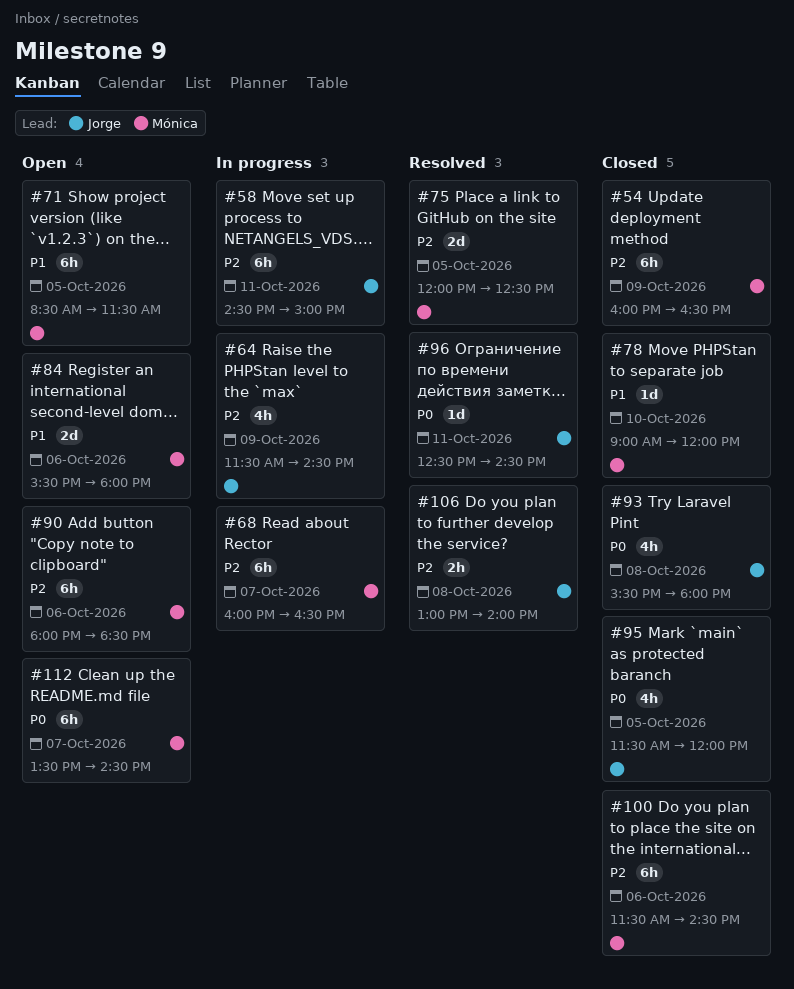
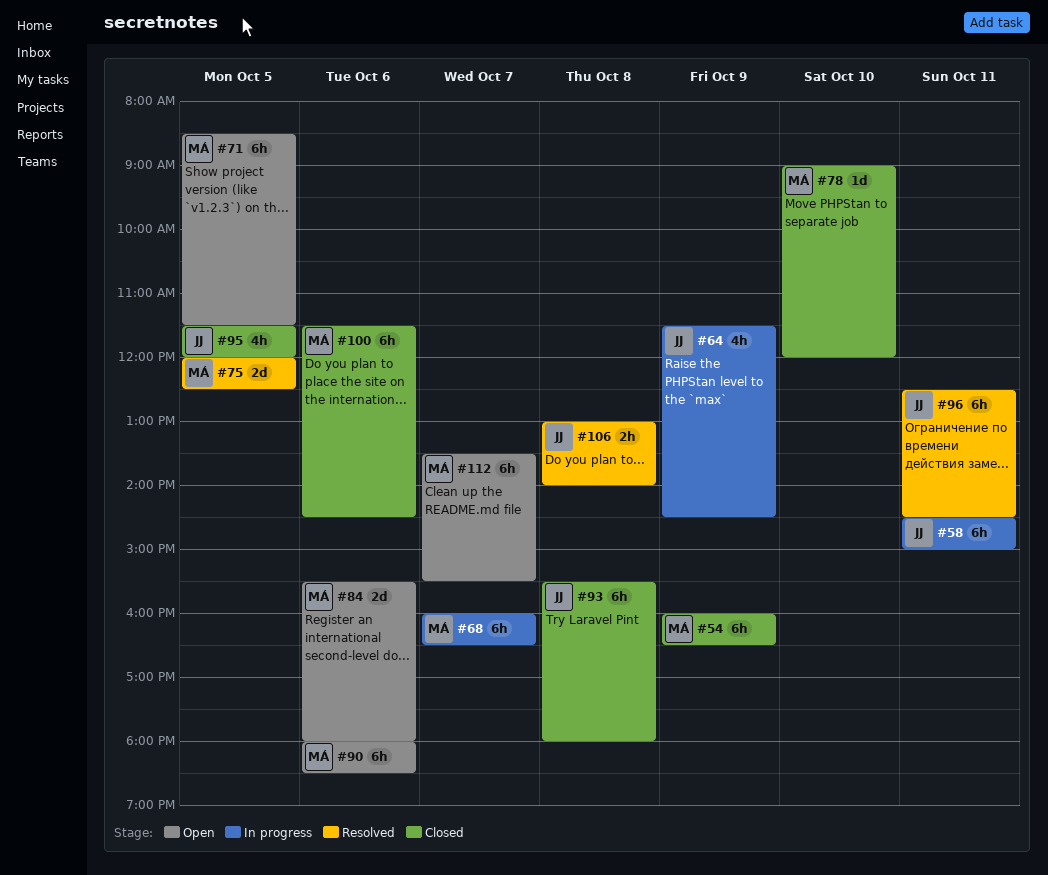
#93, estimate: 4h -> 6h
#96, estimate: 1d -> 6h
#112, ends: 14:30 -> 15:30

